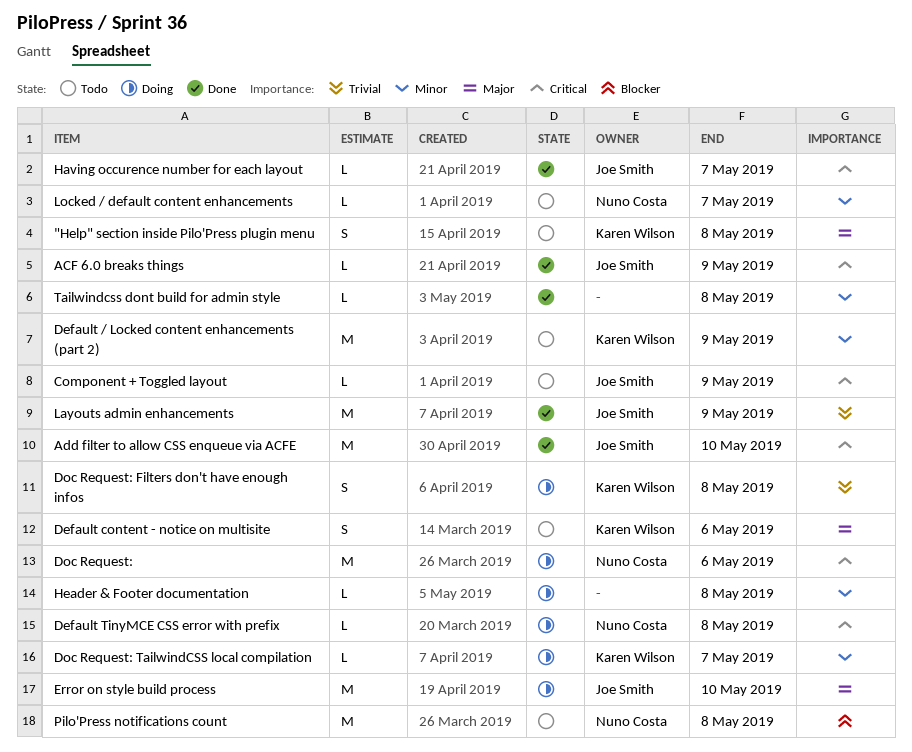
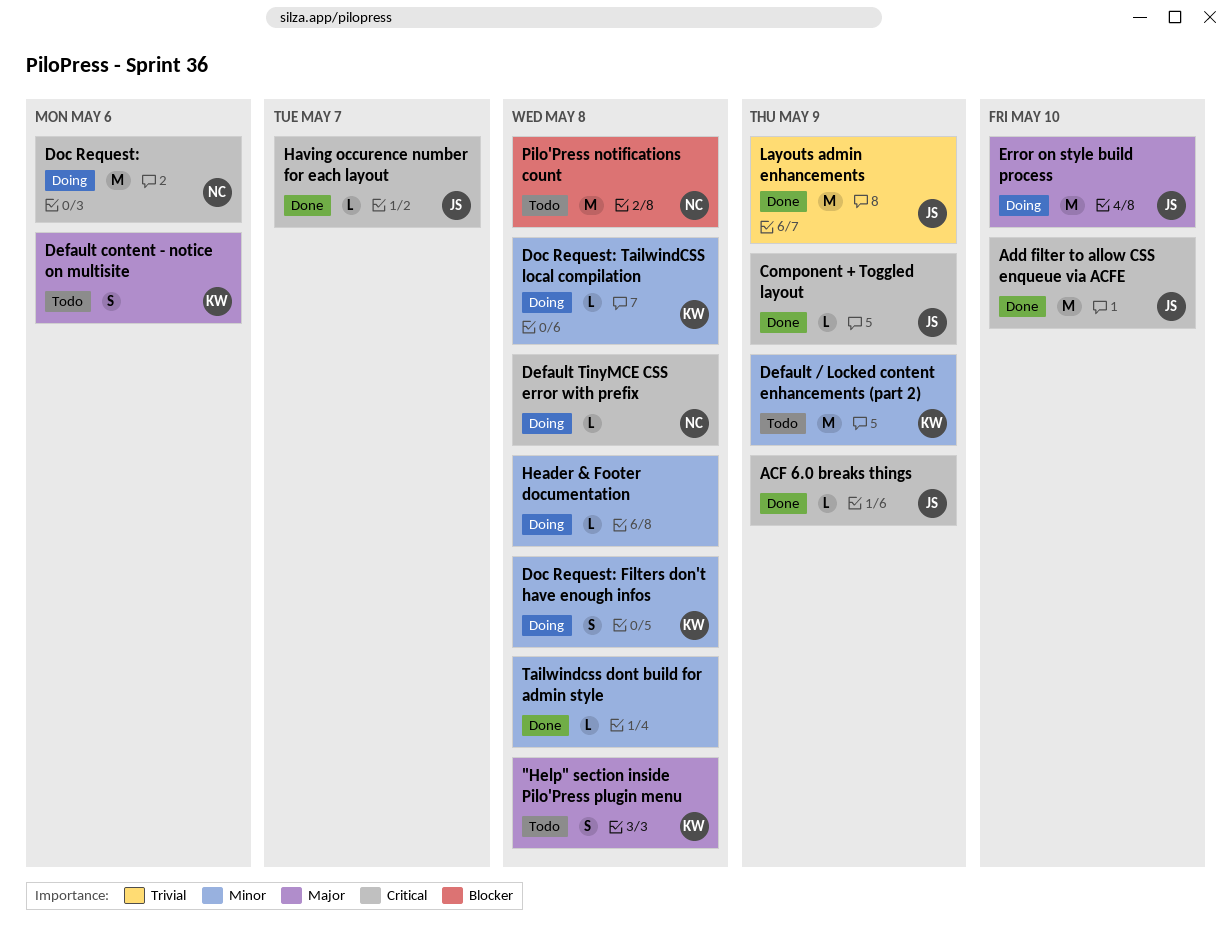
Component + Toggled layout, status: Todo -> Done
Doc Request: Filters don't have enough infos, priority: Trivial -> Minor
Doc Request: TailwindCSS local compilation, due: May 7 -> May 8
Locked / default content enhancements: present -> none

